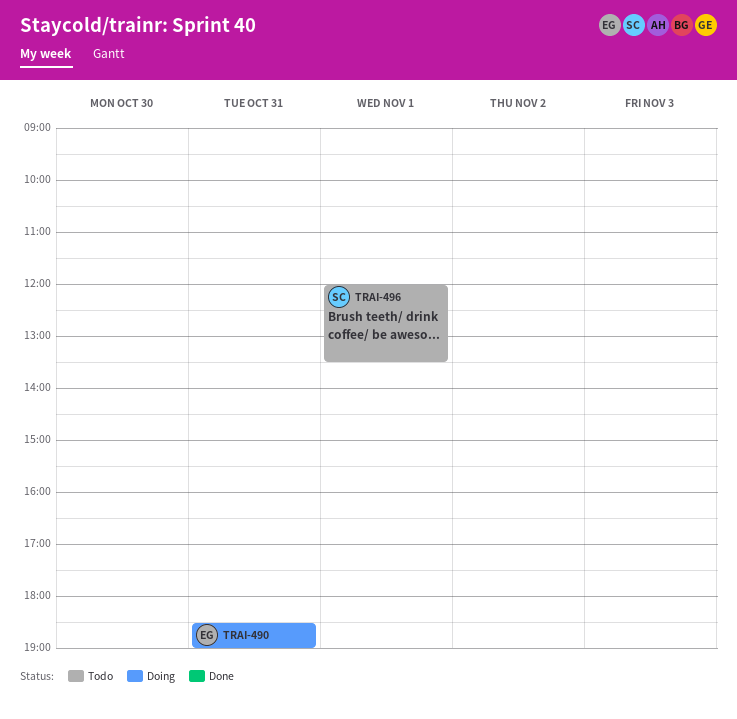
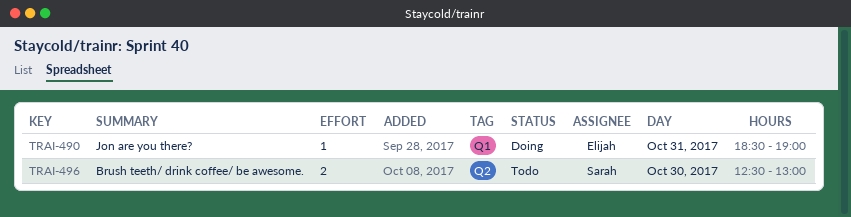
TRAI-496, day: Nov 1 -> Oct 30
TRAI-496, begins: 12:00 -> 12:30
TRAI-496, ends: 13:30 -> 13:00

